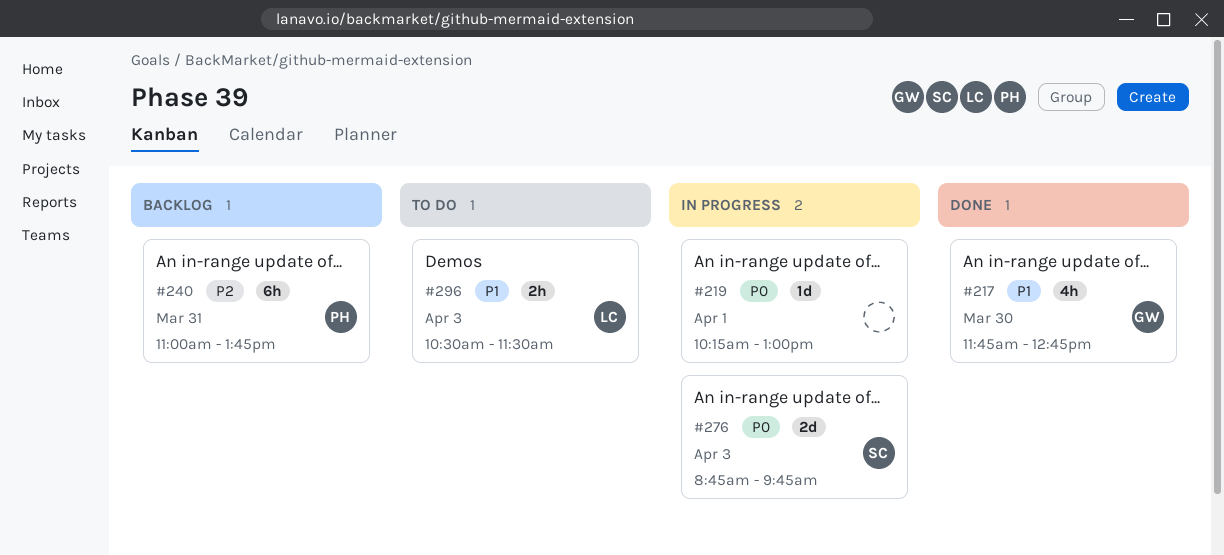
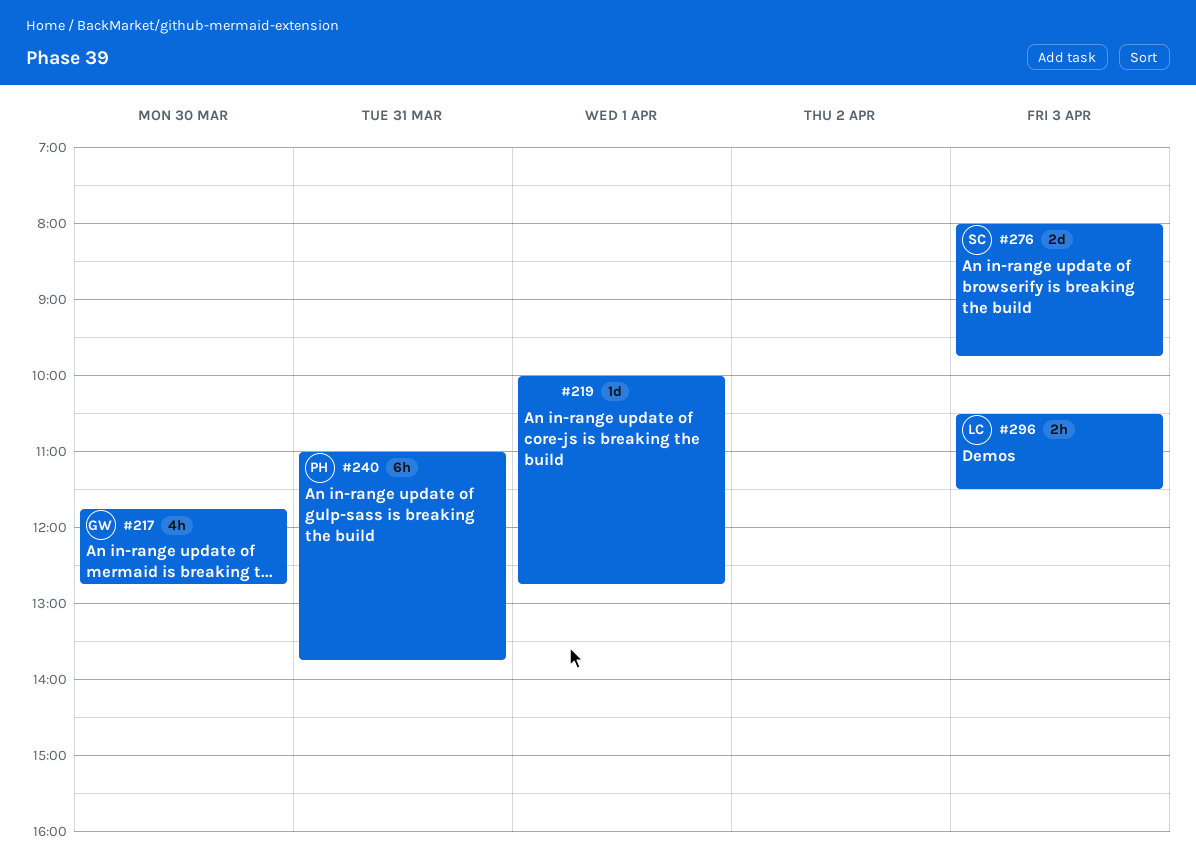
#219, begins: 10:15 -> 10:00
#219, ends: 13:00 -> 12:45
#276, begins: 08:45 -> 08:00

